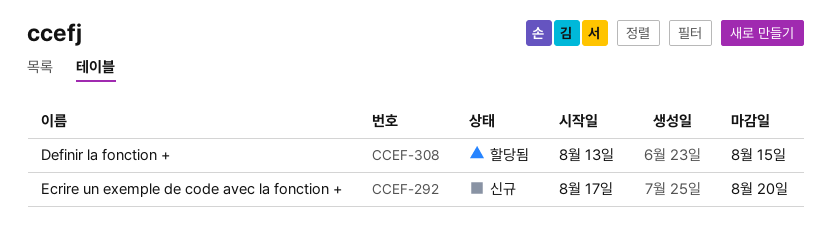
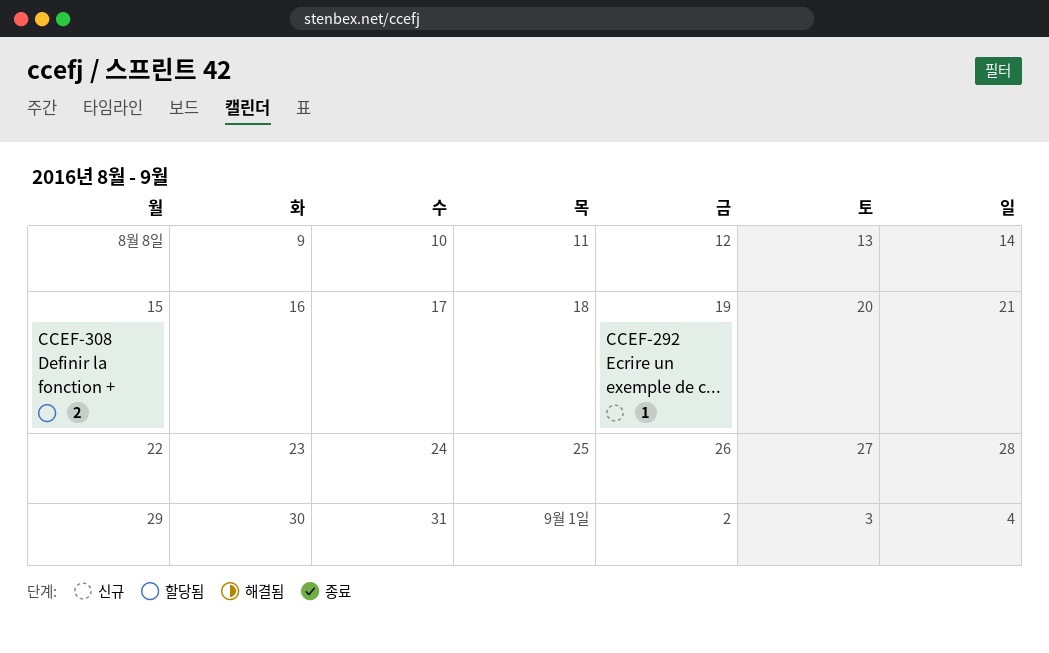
CCEF-292, due: Aug 20 -> Aug 19

